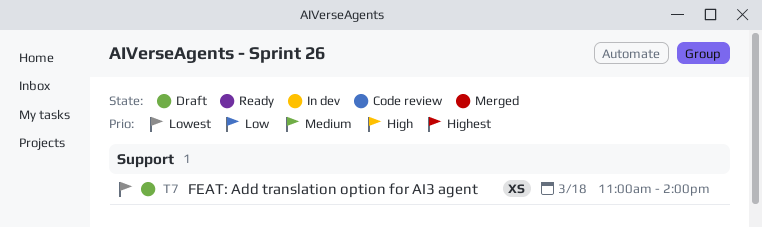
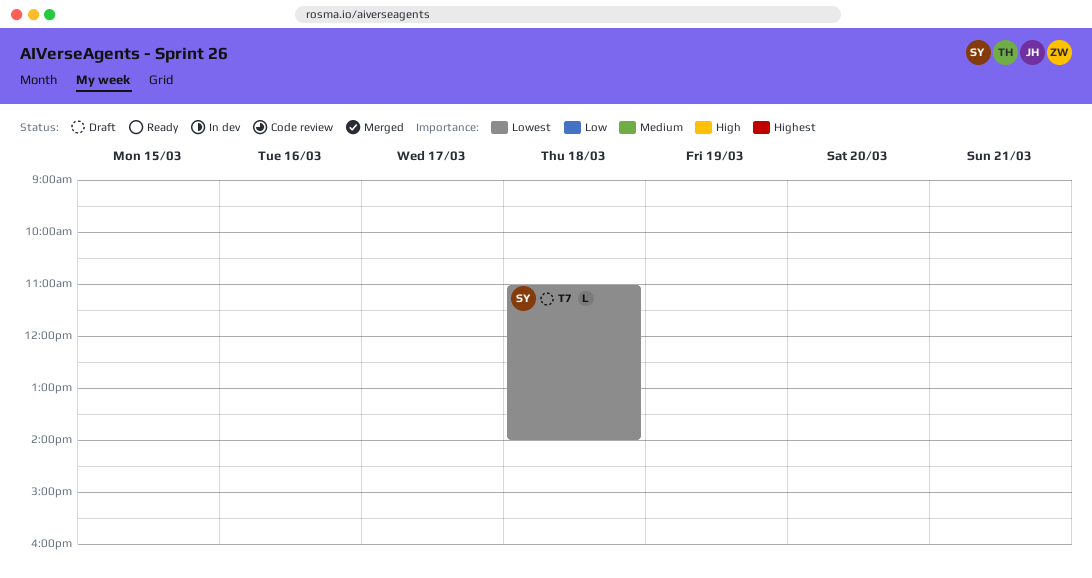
T7, estimate: XS -> L

